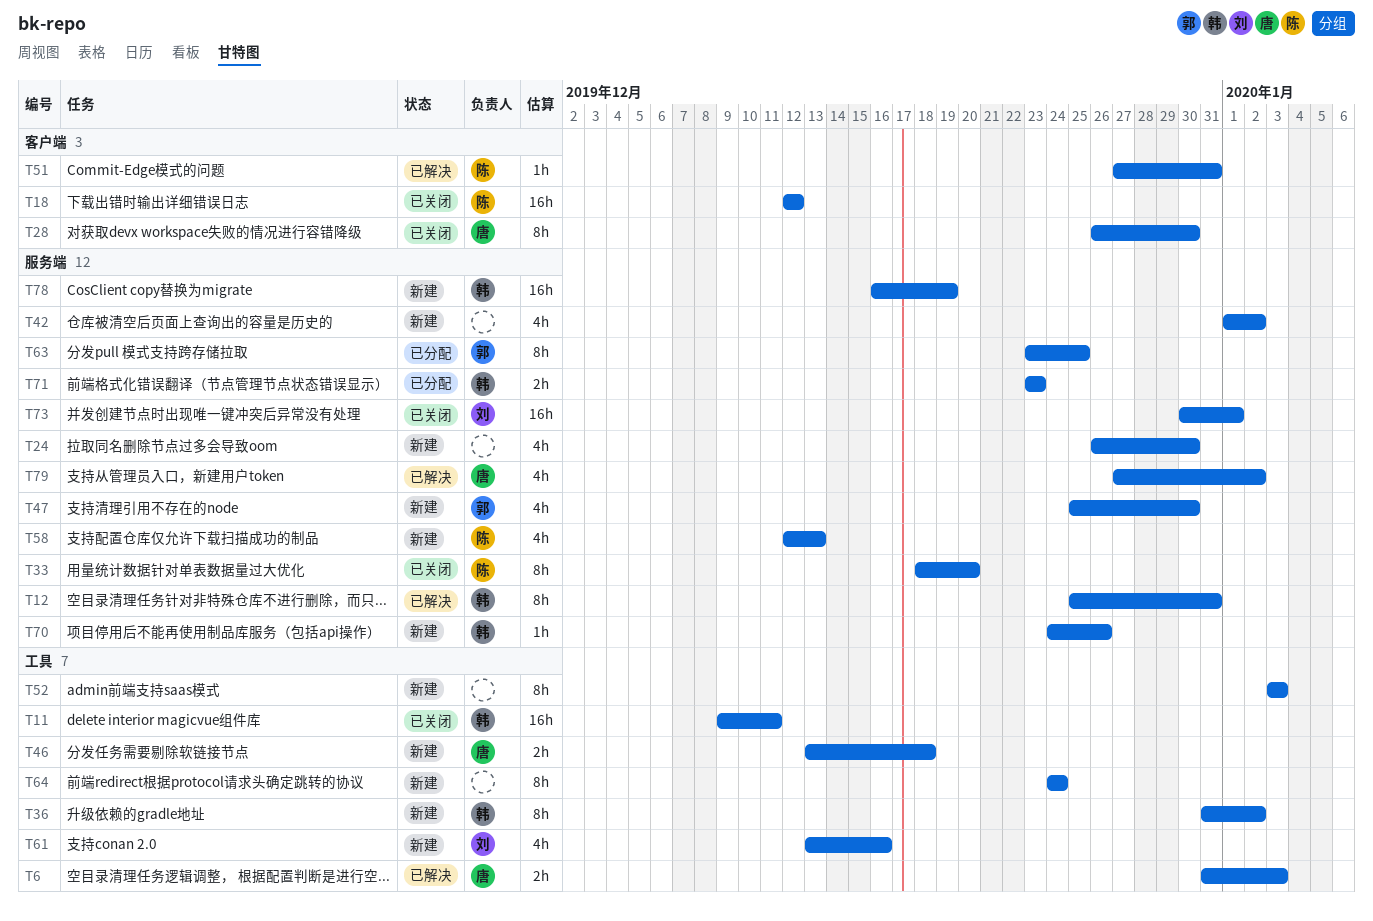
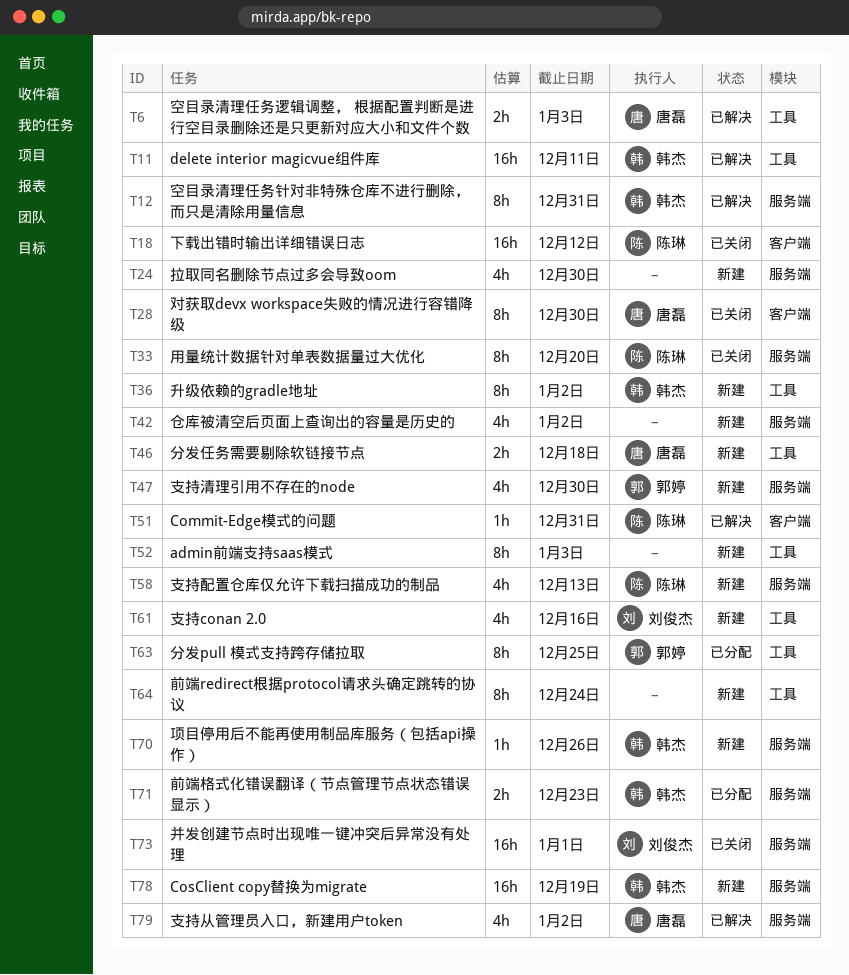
T11, status: 已关闭 -> 已解决
T63, label: 服务端 -> 工具

